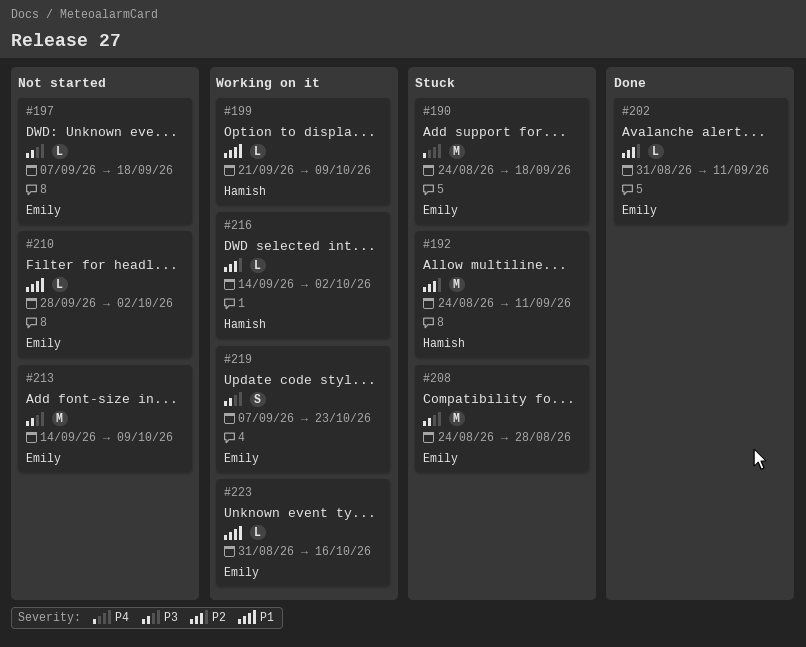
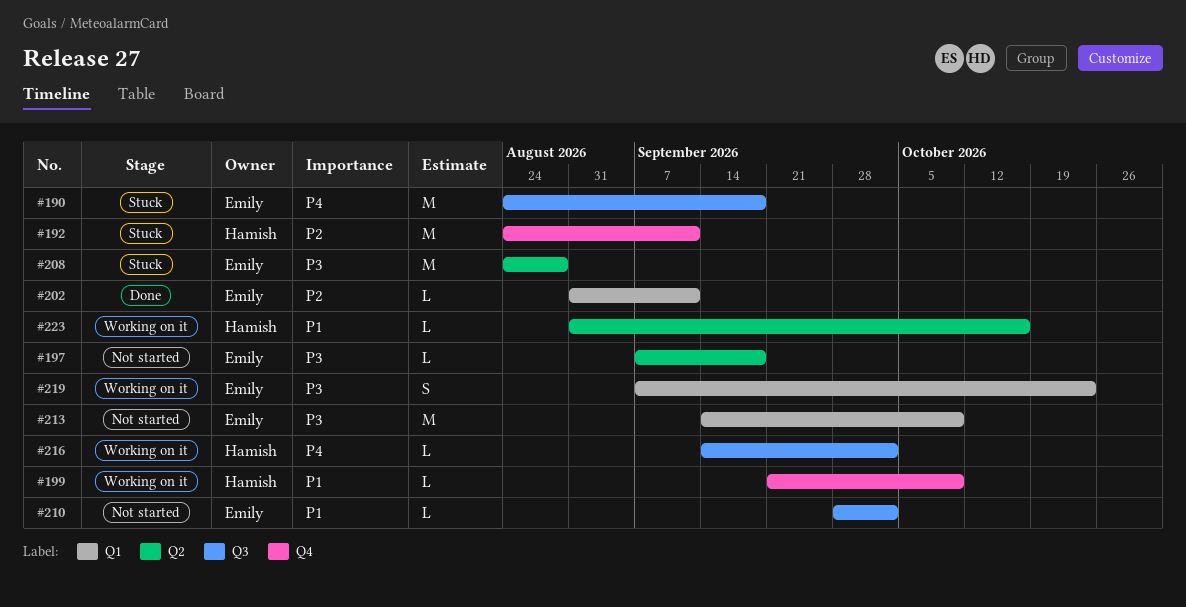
#216, priority: P2 -> P4
#223, owner: Emily -> Hamish

